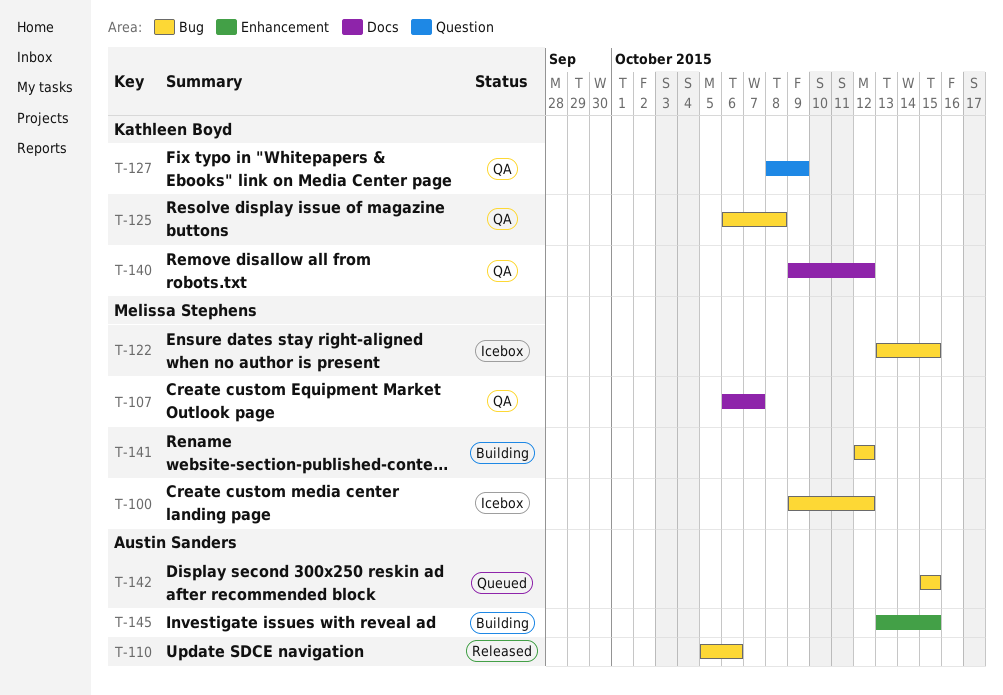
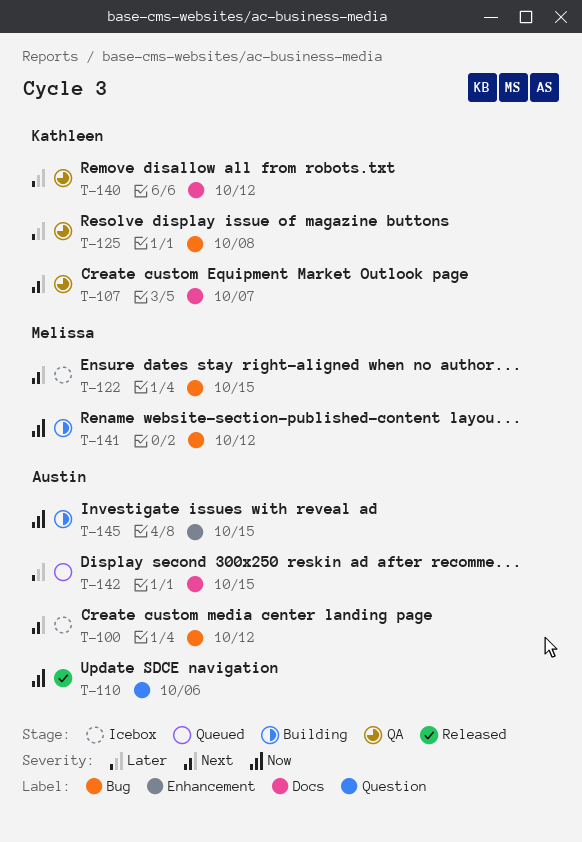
T-100, owner: Melissa Stephens -> Austin Sanders
T-107, owner: Melissa Stephens -> Kathleen Boyd
T-110, label: Bug -> Question
T-127: present -> none
T-142, label: Bug -> Docs

